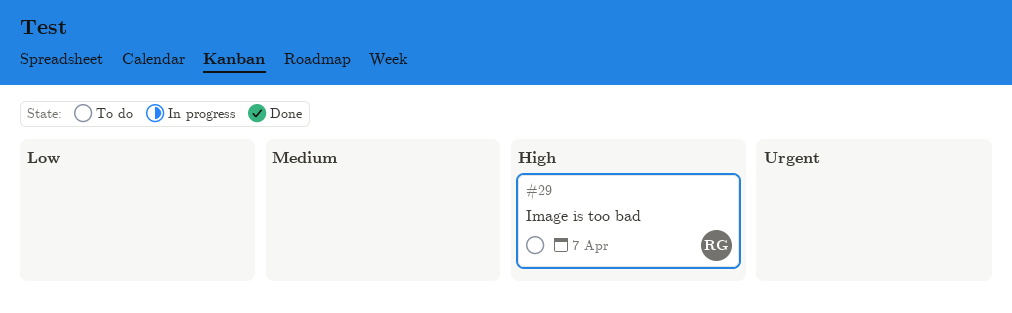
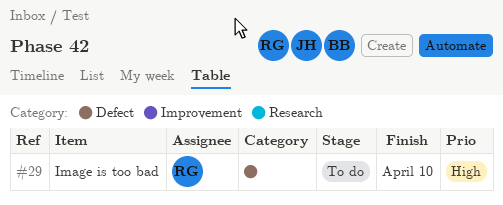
#29, due: Apr 7 -> Apr 10

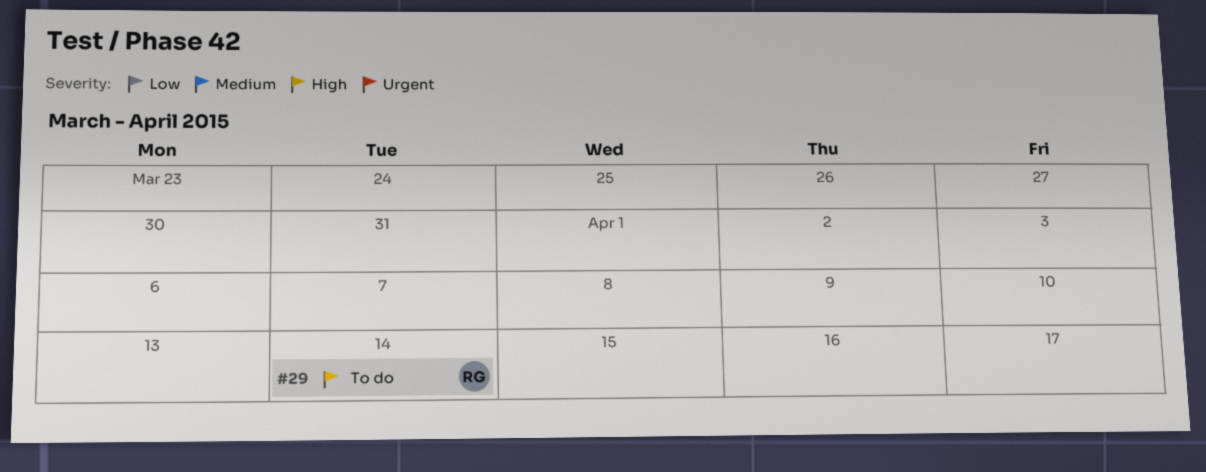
#29, due: Apr 10 -> Apr 14

